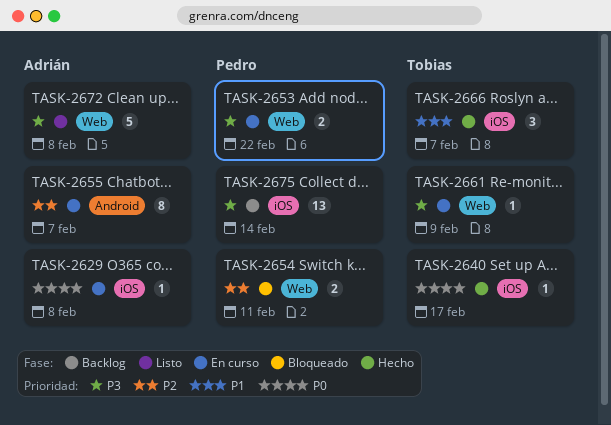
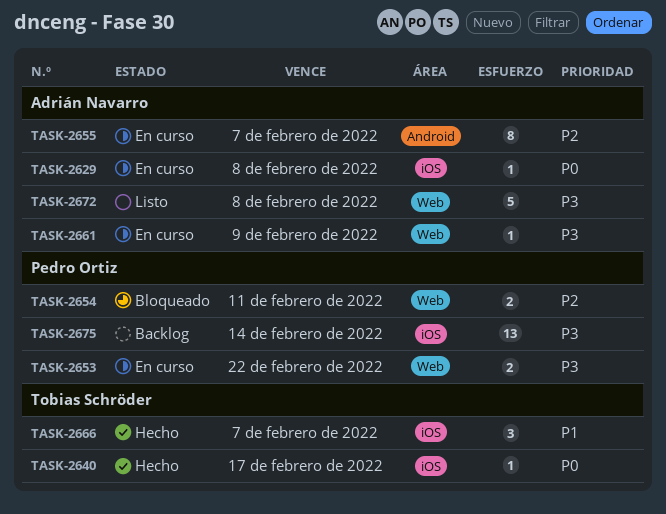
TASK-2661, owner: Tobias Schröder -> Adrián Navarro

